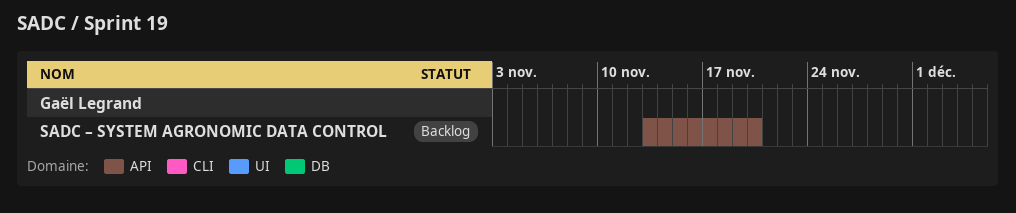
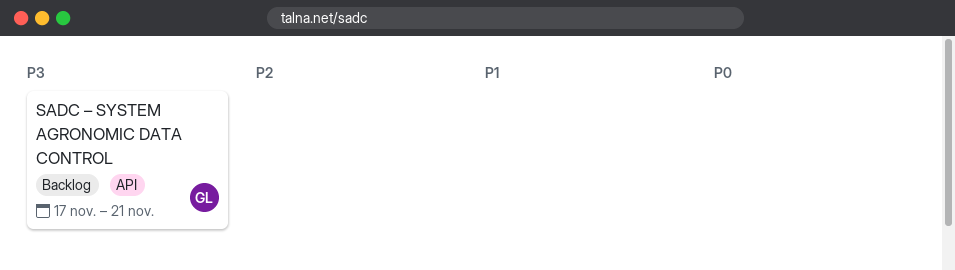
SADC – SYSTEM AGRONOMIC DATA CONTROL, start: Nov 13 -> Nov 17
SADC – SYSTEM AGRONOMIC DATA CONTROL, due: Nov 20 -> Nov 21

